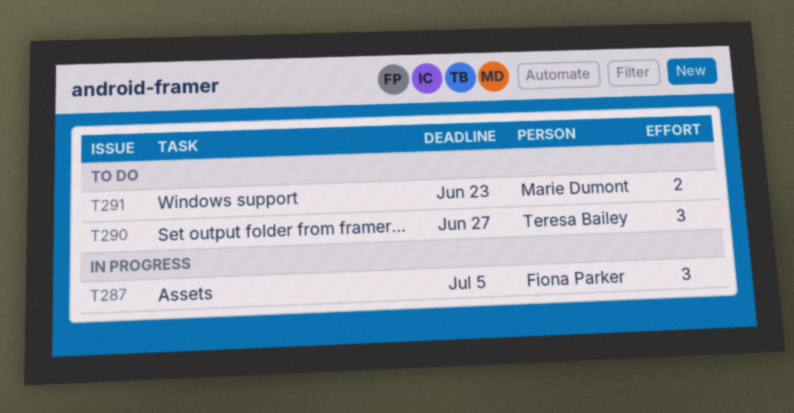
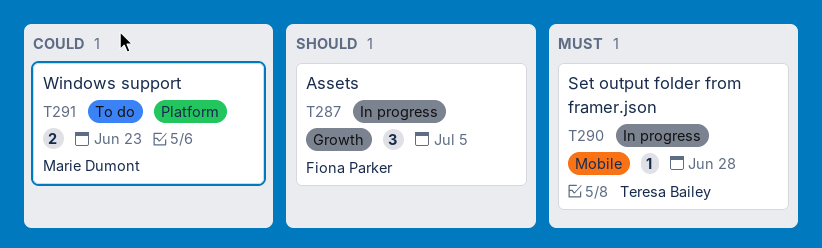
T290, status: To do -> In progress
T290, estimate: 3 -> 1
T290, due: Jun 27 -> Jun 28

